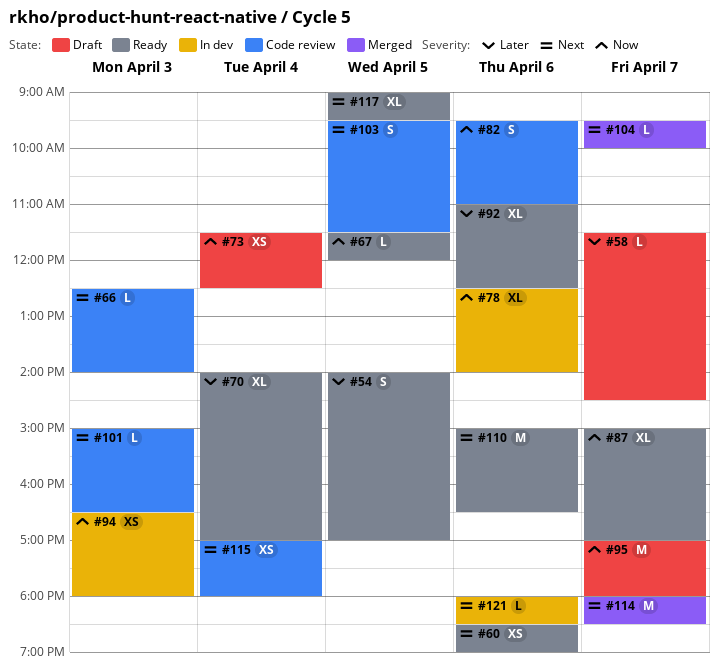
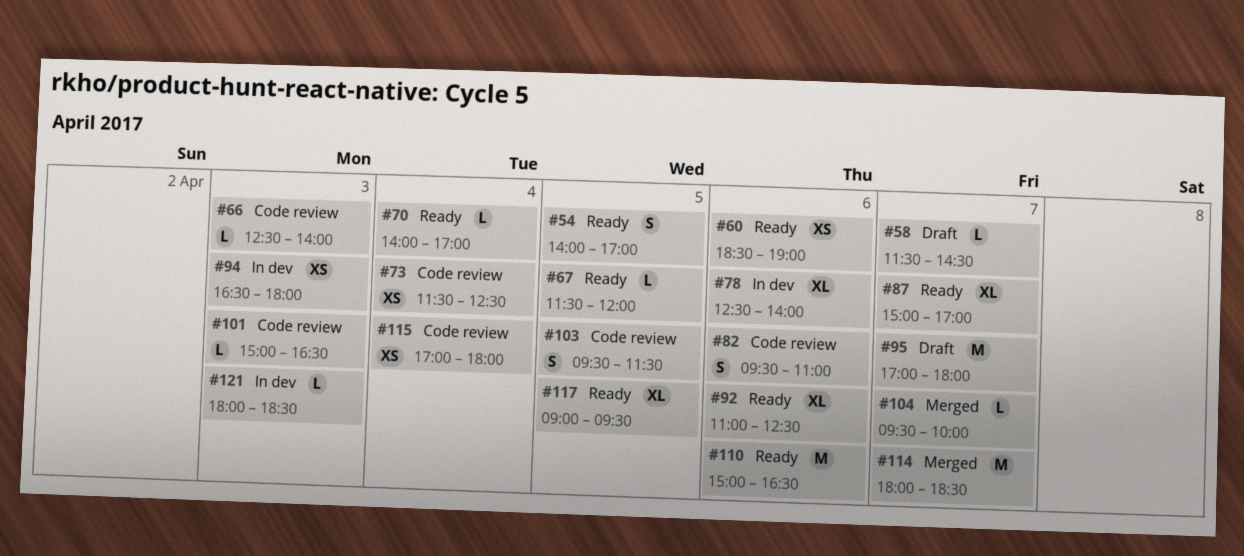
#70, estimate: XL -> L
#73, status: Draft -> Code review
#121, day: Apr 6 -> Apr 3

